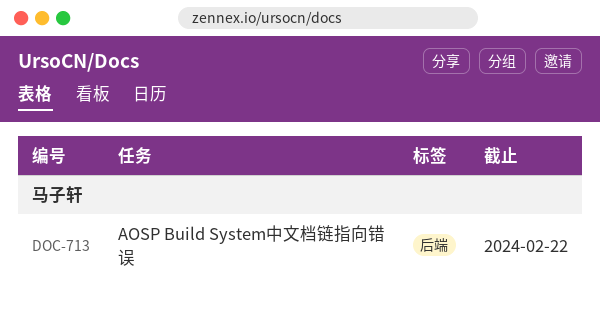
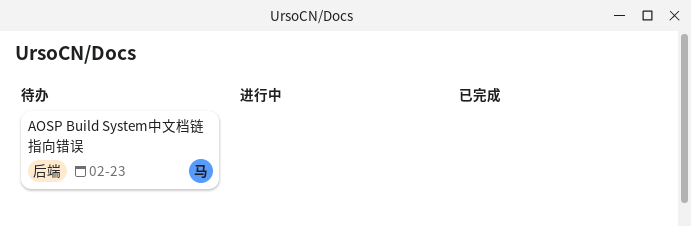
AOSP Build System中文档链指向错误, due: Feb 22 -> Feb 23

